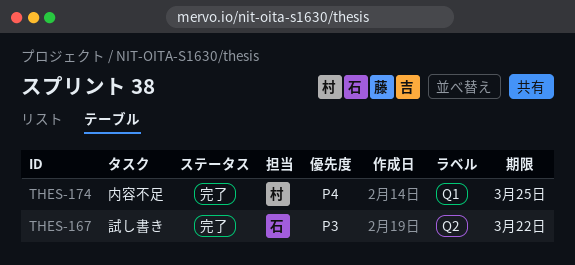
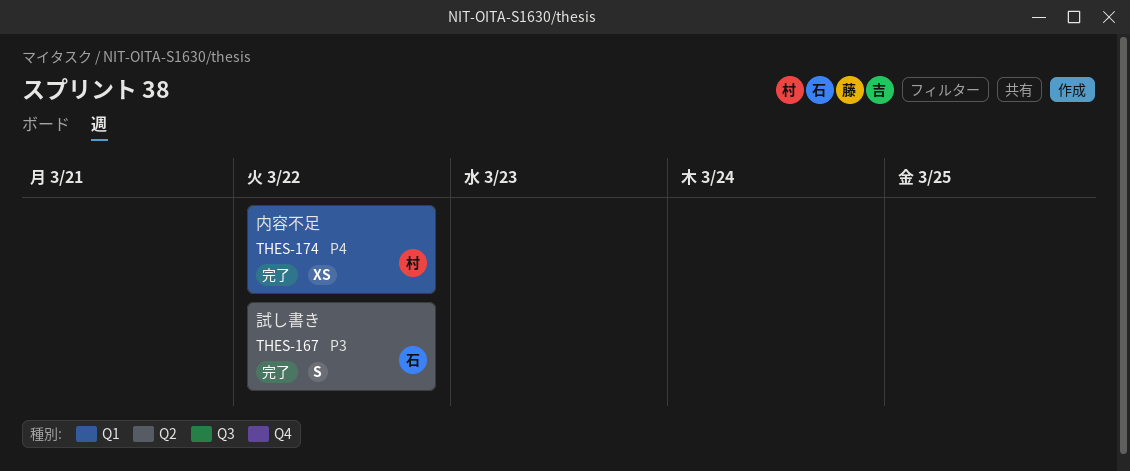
THES-174, due: Mar 25 -> Mar 22

